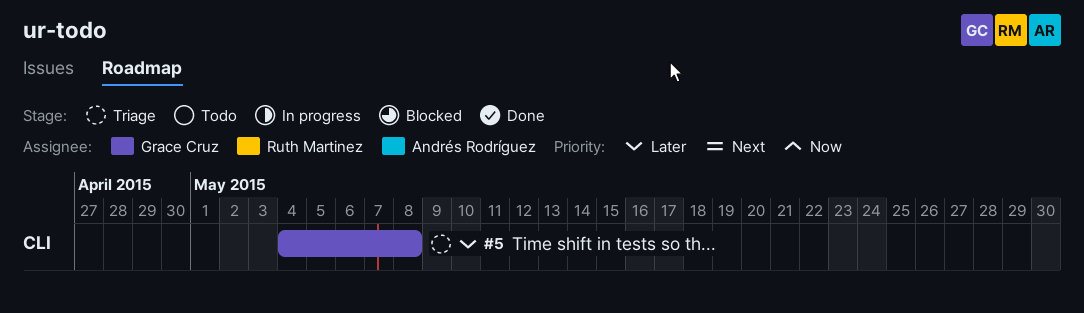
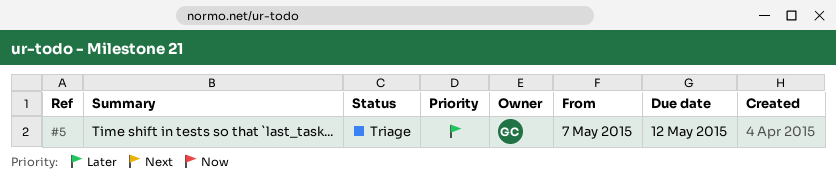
#5, start: May 4 -> May 7
#5, due: May 8 -> May 12

